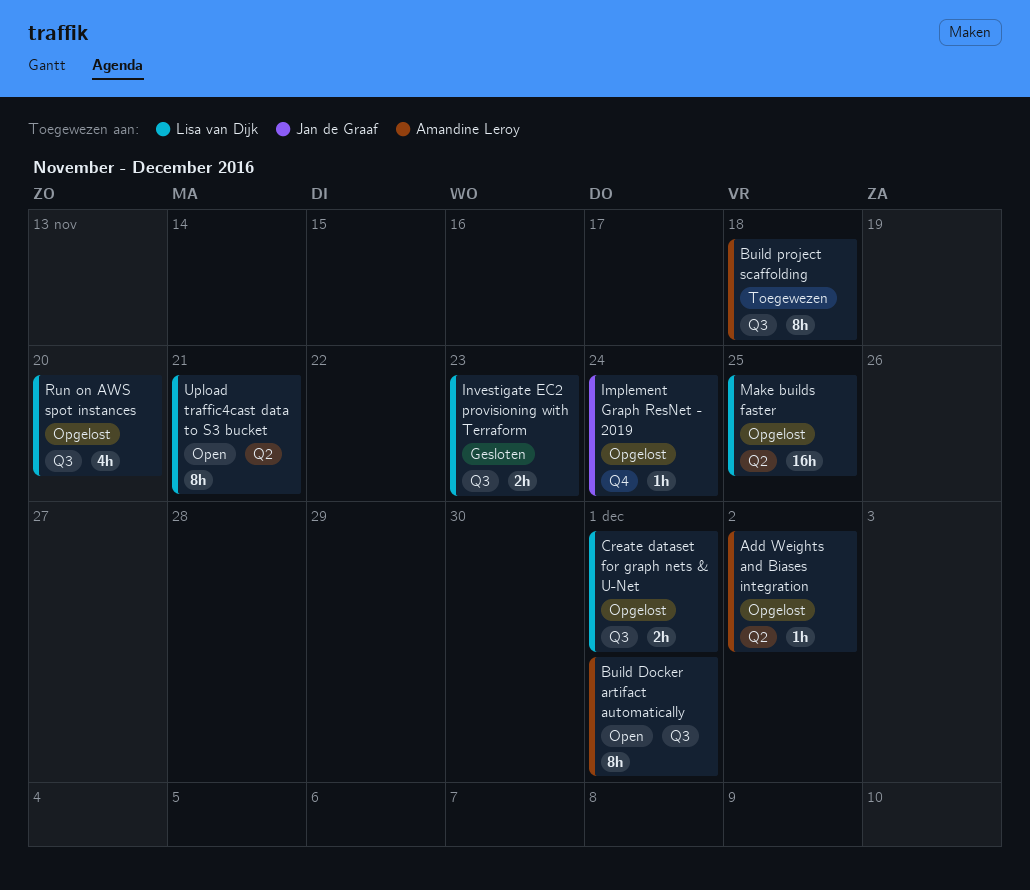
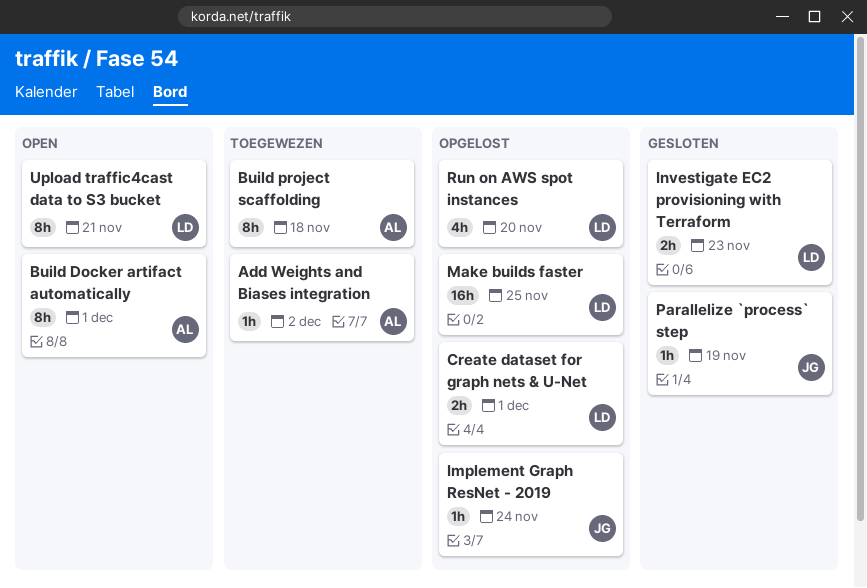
Add Weights and Biases integration, status: Opgelost -> Toegewezen
Parallelize `process` step: none -> present

